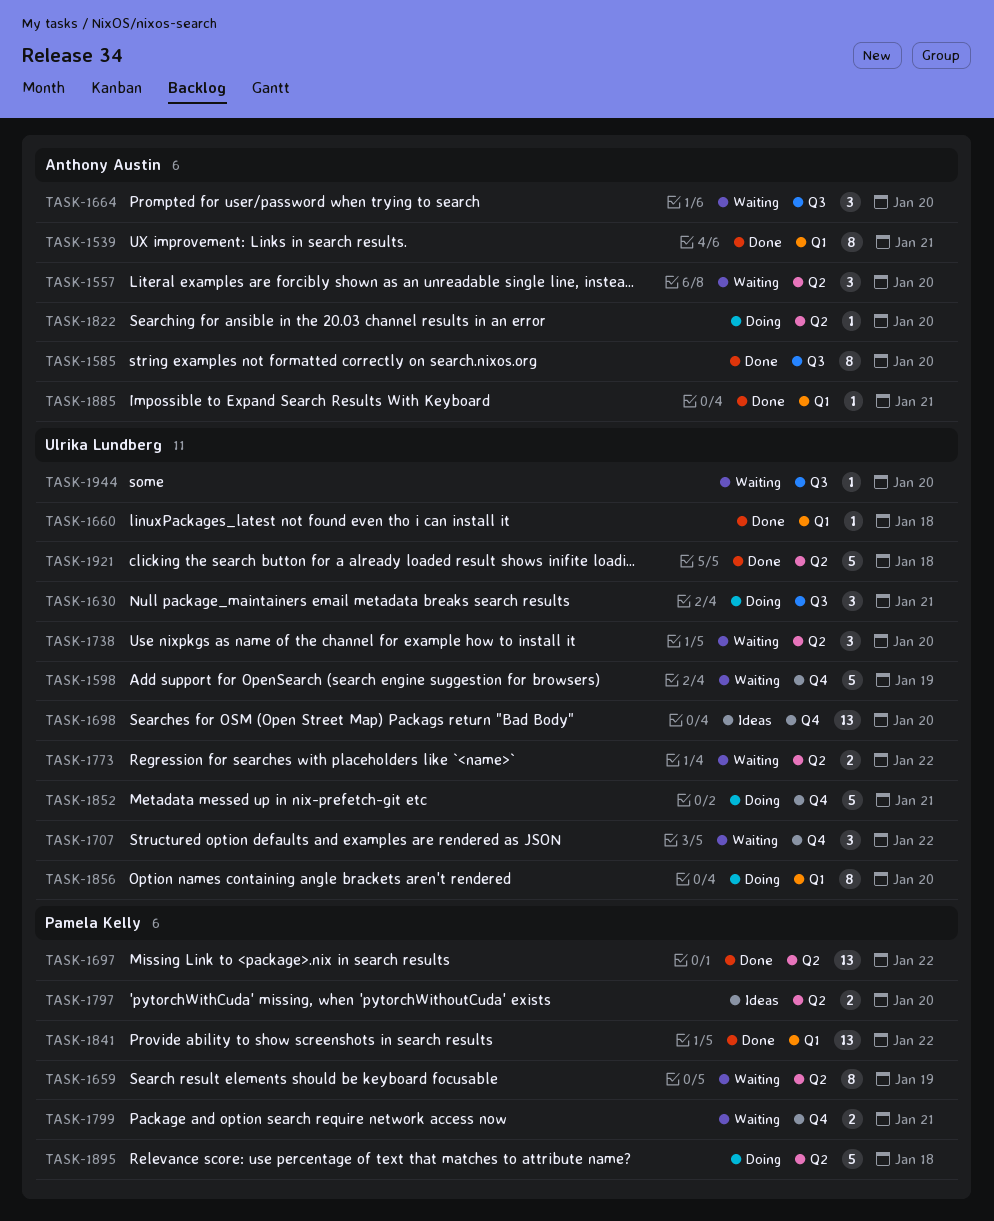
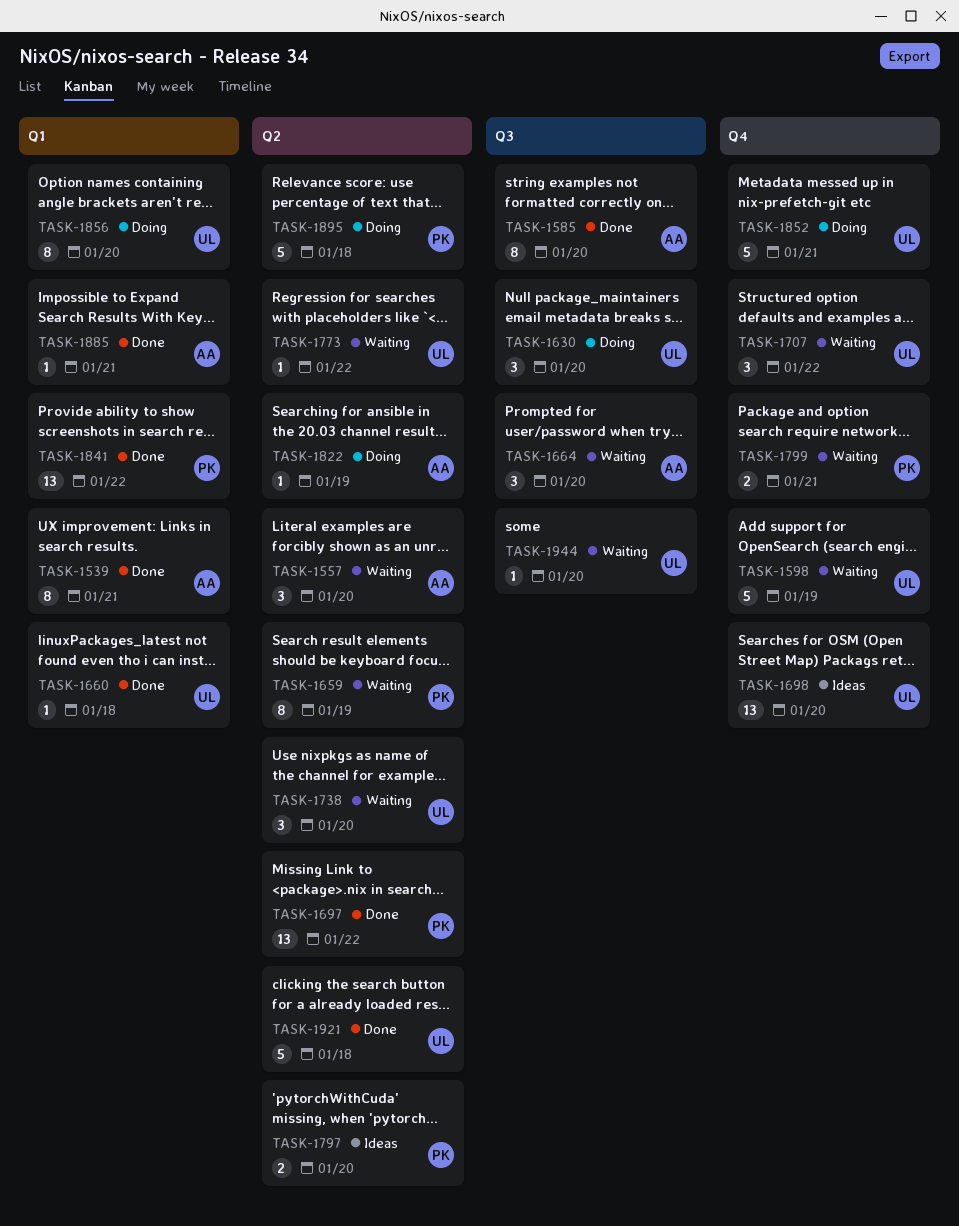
TASK-1630, due: Jan 21 -> Jan 20
TASK-1773, estimate: 2 -> 1
TASK-1822, due: Jan 20 -> Jan 19

